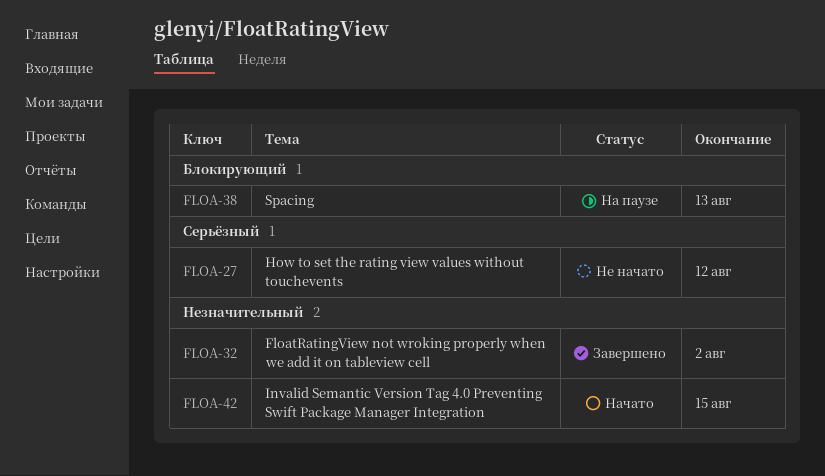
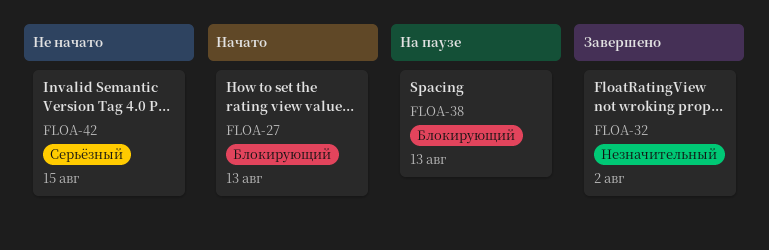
FLOA-27, status: Не начато -> Начато
FLOA-27, priority: Серьёзный -> Блокирующий
FLOA-27, due: Aug 12 -> Aug 13
FLOA-42, status: Начато -> Не начато
FLOA-42, priority: Незначительный -> Серьёзный

